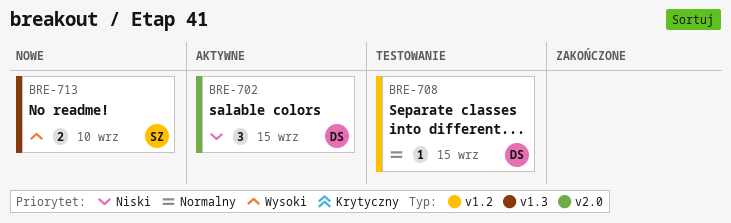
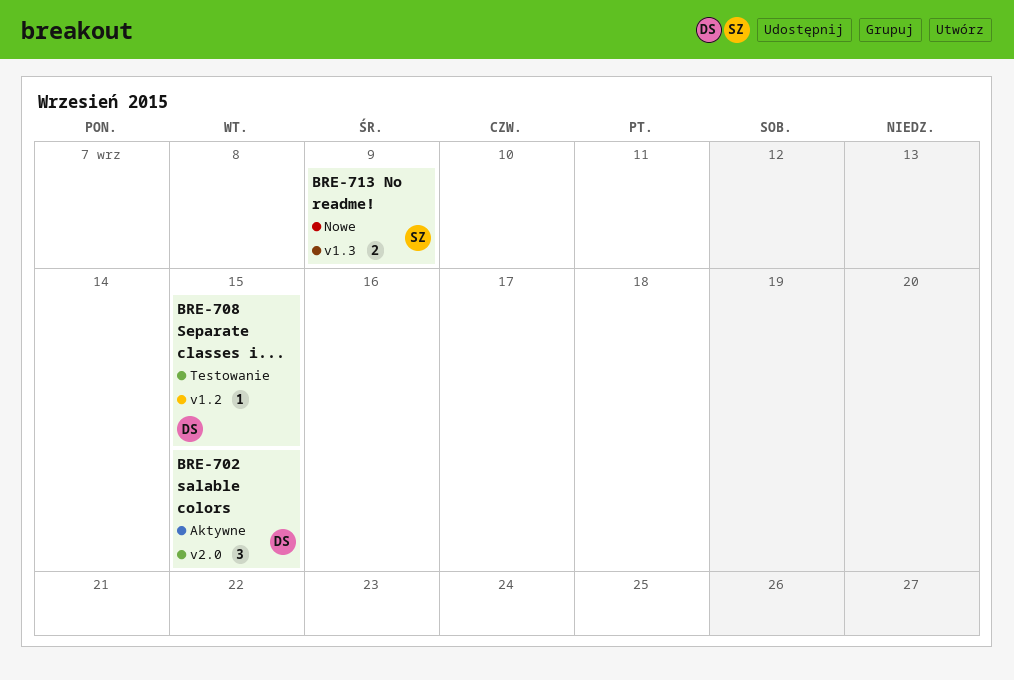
BRE-713, due: Sep 10 -> Sep 9

